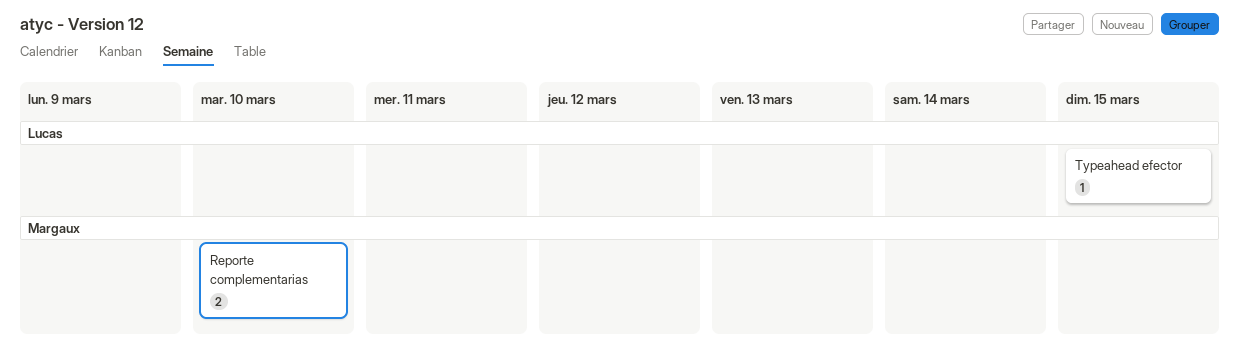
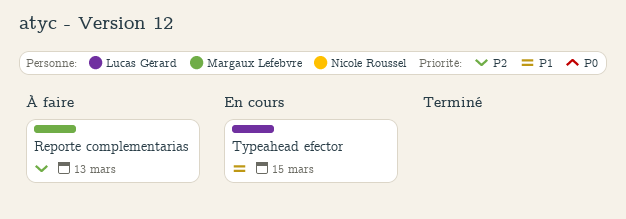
Reporte complementarias, due: Mar 10 -> Mar 13

